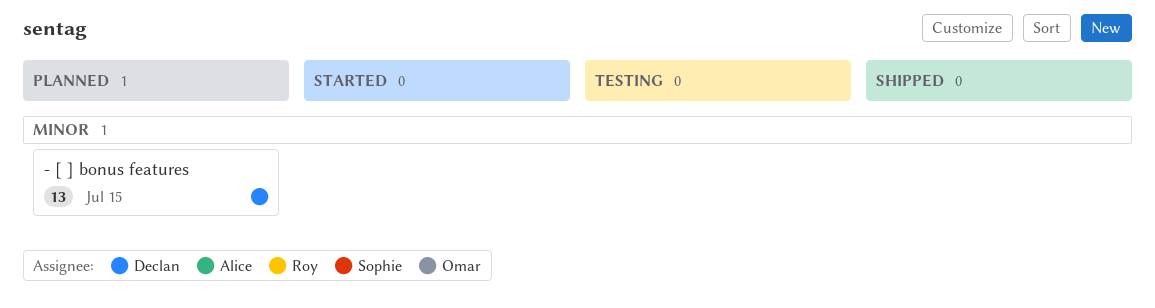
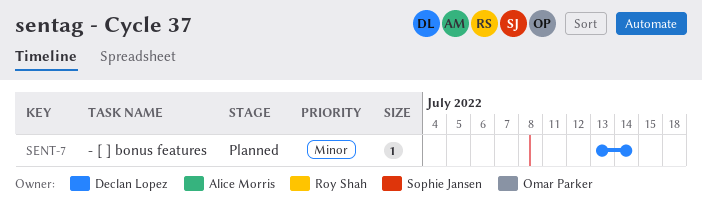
- [ ] bonus features, estimate: 13 -> 1
- [ ] bonus features, due: Jul 15 -> Jul 14

